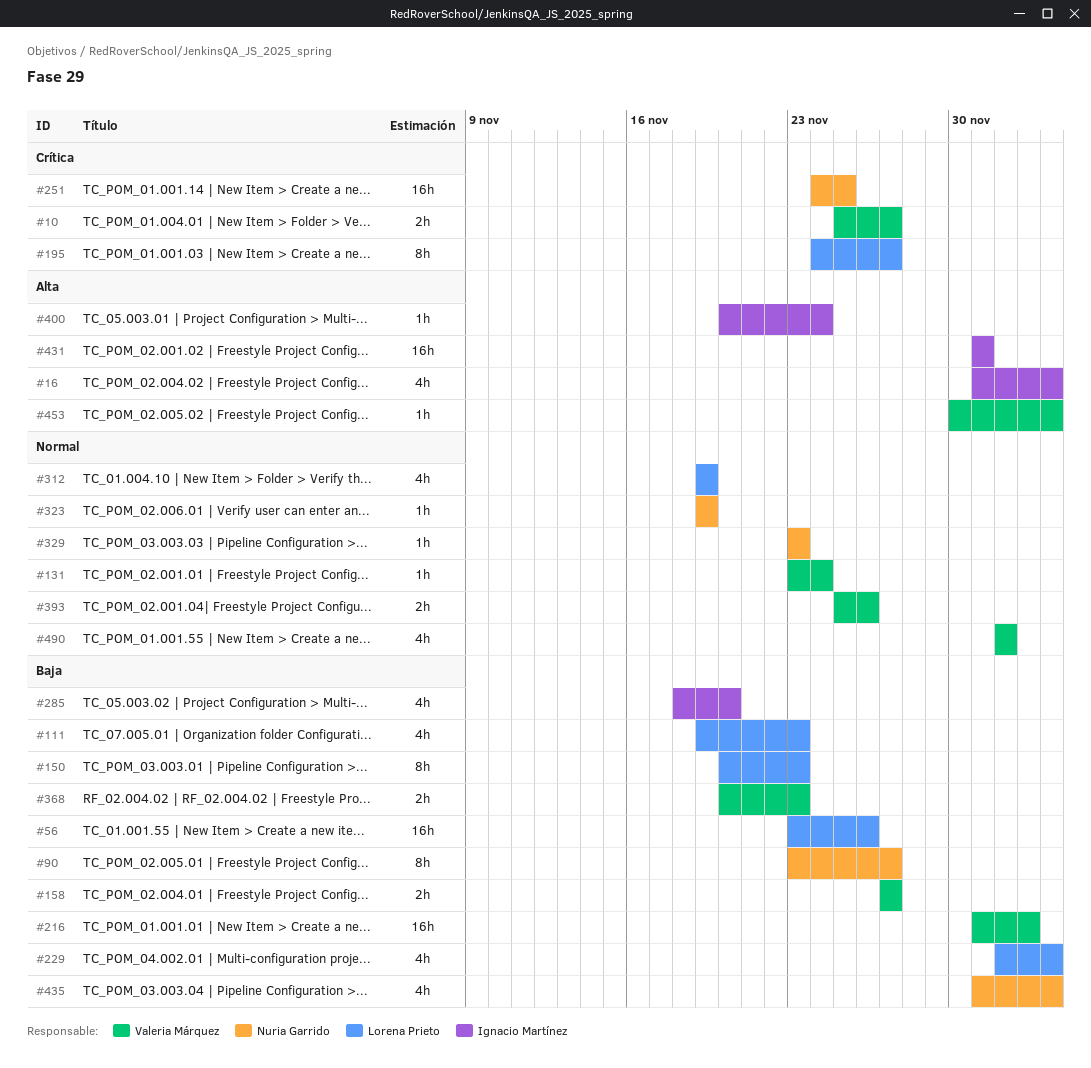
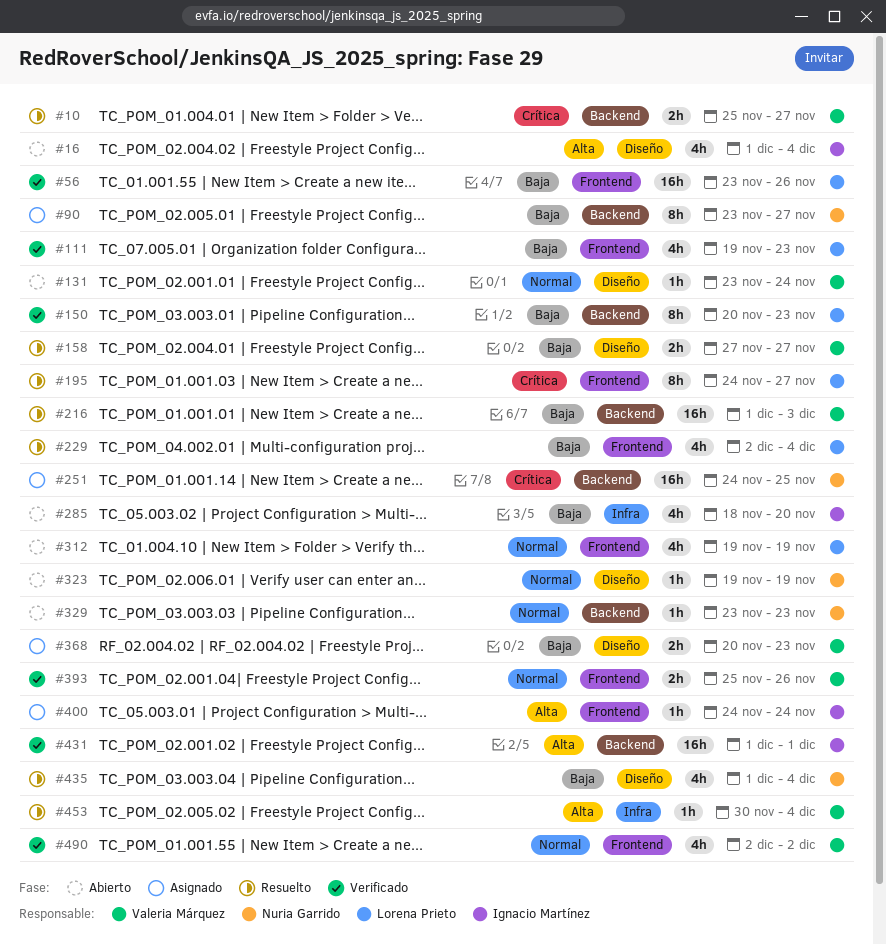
#400, start: Nov 20 -> Nov 24

